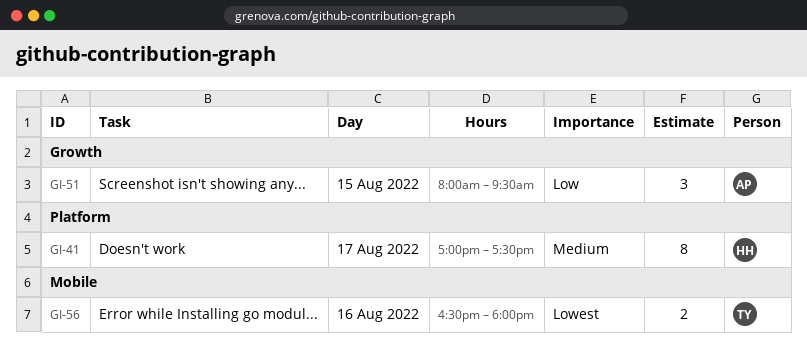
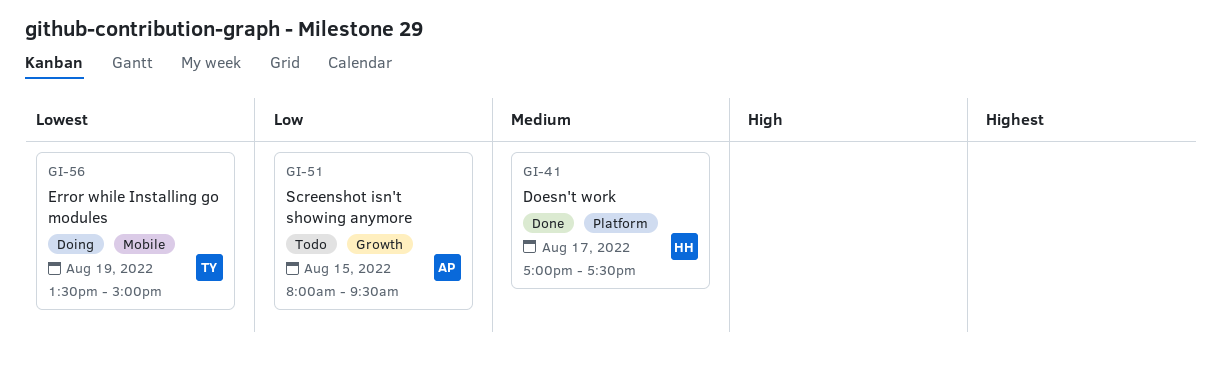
GI-56, day: Aug 16 -> Aug 19
GI-56, begins: 16:30 -> 13:30
GI-56, ends: 18:00 -> 15:00

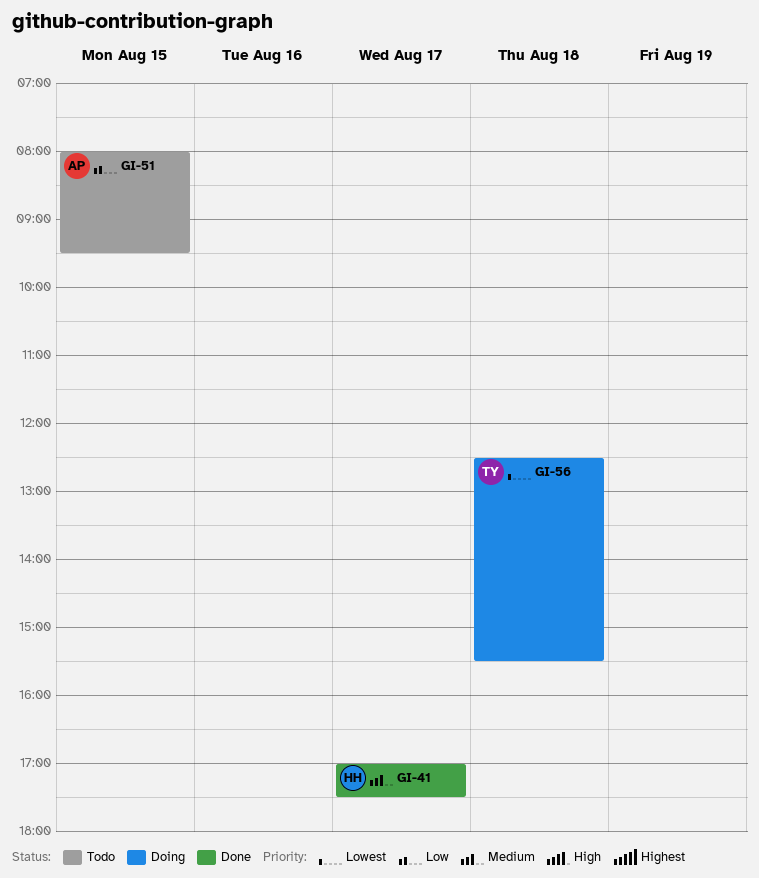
GI-56, day: Aug 19 -> Aug 18
GI-56, begins: 13:30 -> 12:30
GI-56, ends: 15:00 -> 15:30

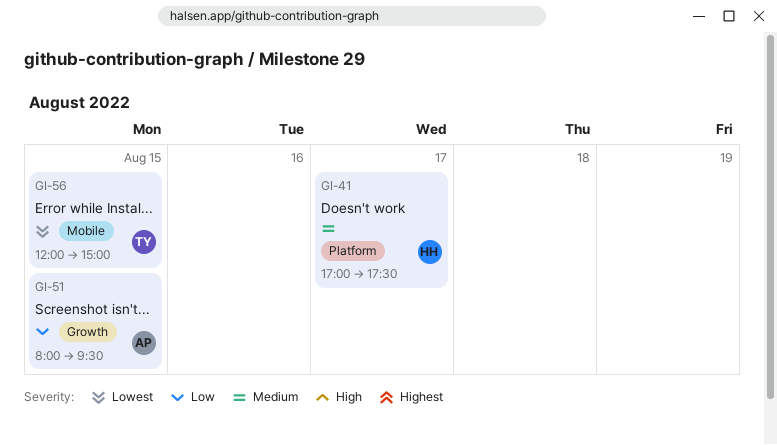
GI-56, day: Aug 18 -> Aug 15
GI-56, begins: 12:30 -> 12:00
GI-56, ends: 15:30 -> 15:00

